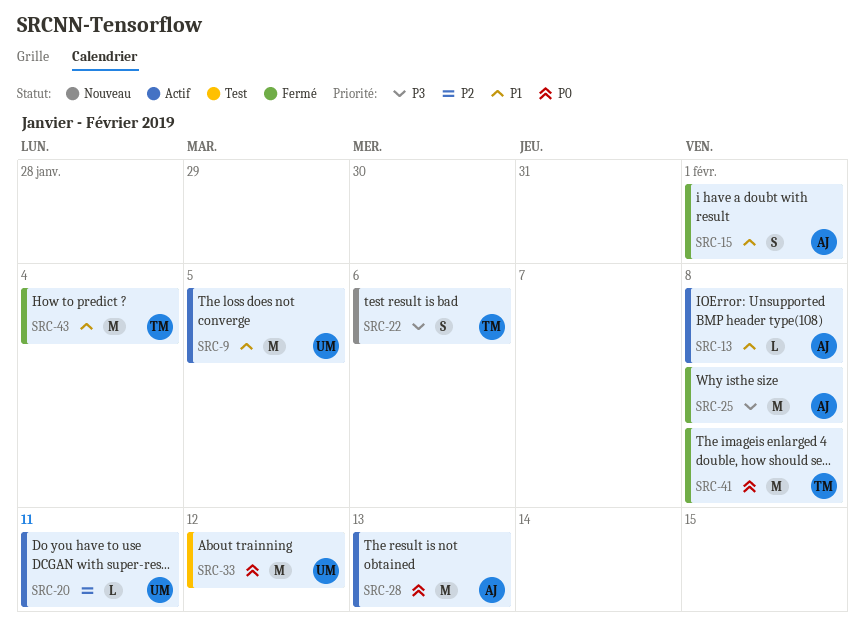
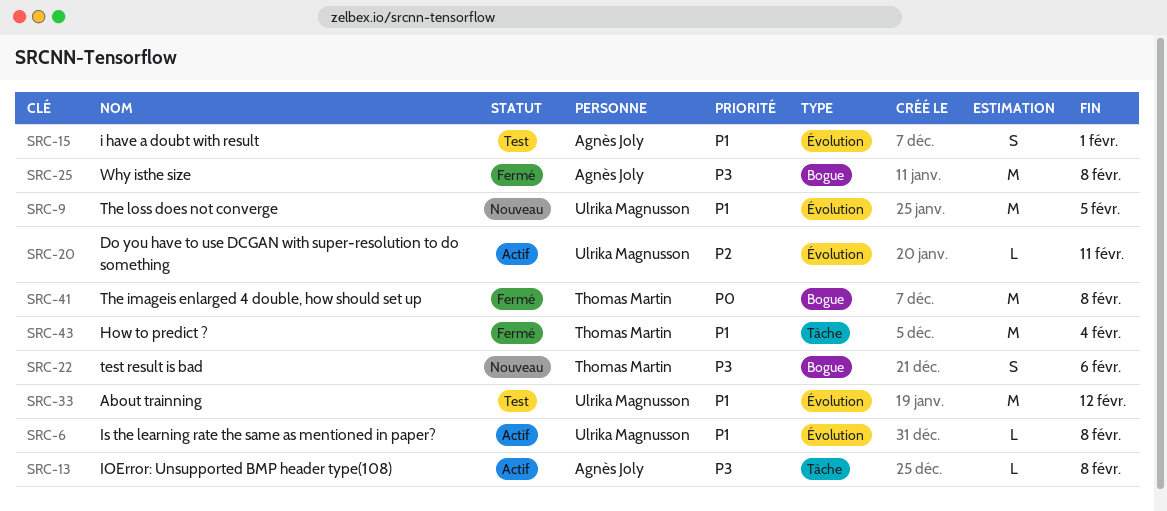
SRC-6: none -> present
SRC-9, status: Actif -> Nouveau
SRC-13, priority: P1 -> P3
SRC-15, status: Fermé -> Test
SRC-28: present -> none
SRC-33, priority: P0 -> P1

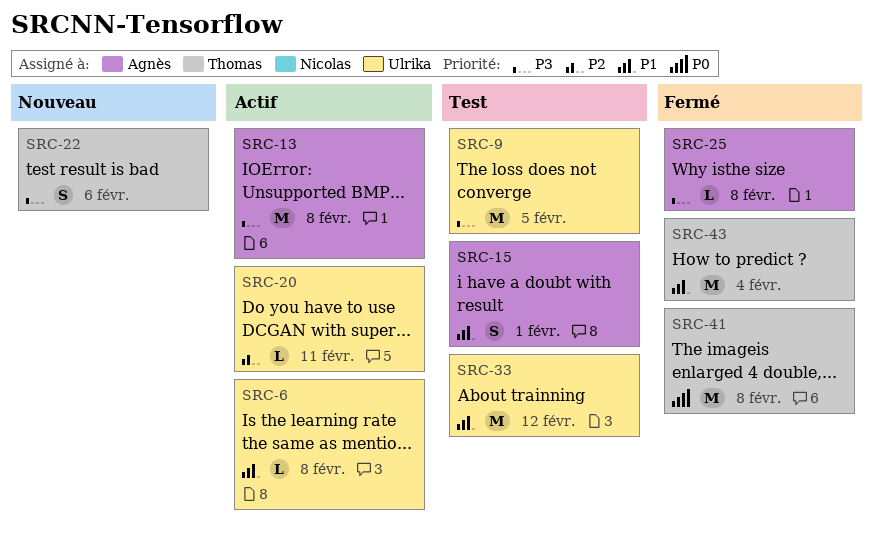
SRC-9, status: Nouveau -> Test
SRC-9, priority: P1 -> P3
SRC-13, estimate: L -> M
SRC-25, estimate: M -> L

